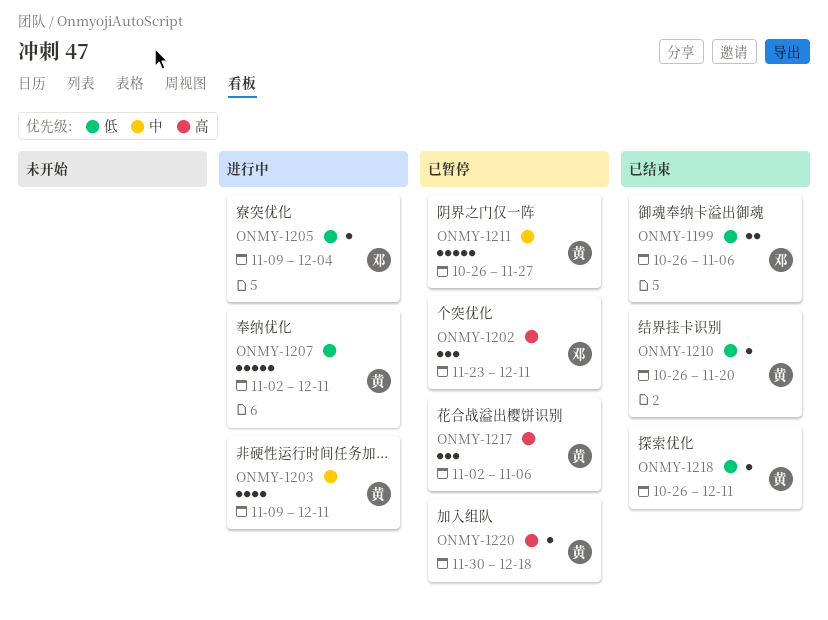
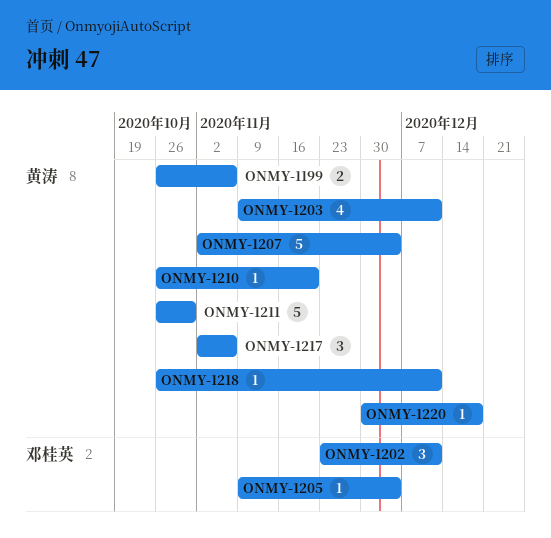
ONMY-1199, owner: 邓桂英 -> 黄涛
ONMY-1207, due: Dec 11 -> Dec 4
ONMY-1211, due: Nov 27 -> Oct 30

